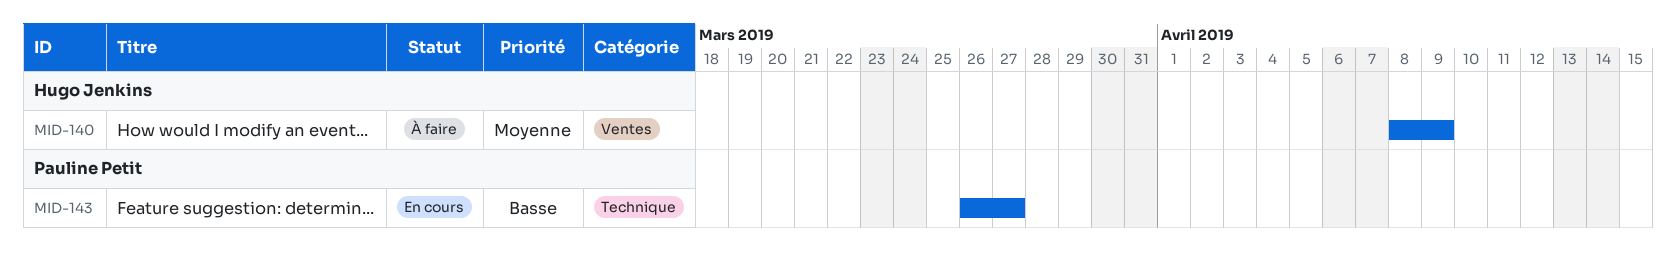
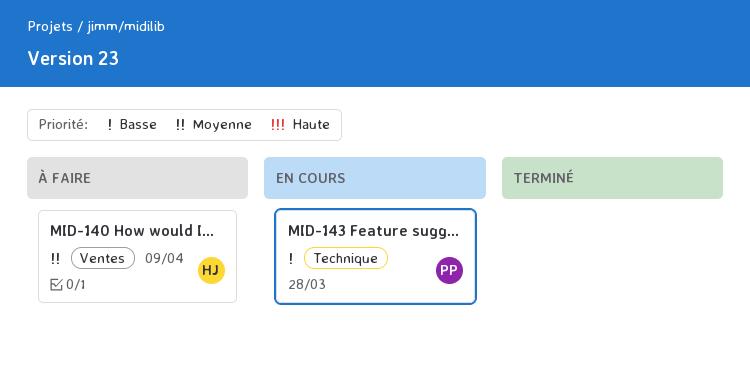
MID-143, due: Mar 27 -> Mar 28

